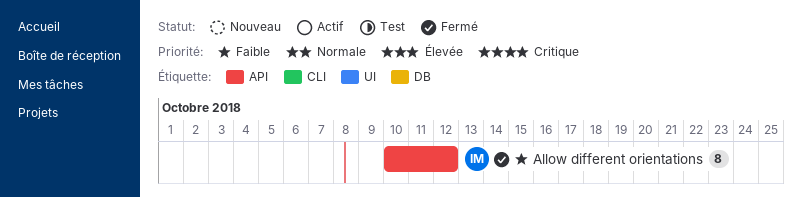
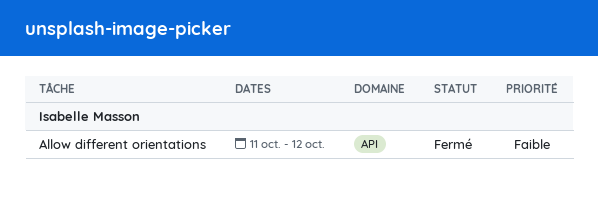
Allow different orientations, start: Oct 10 -> Oct 11

